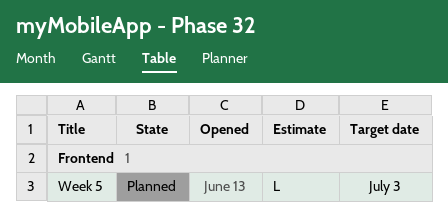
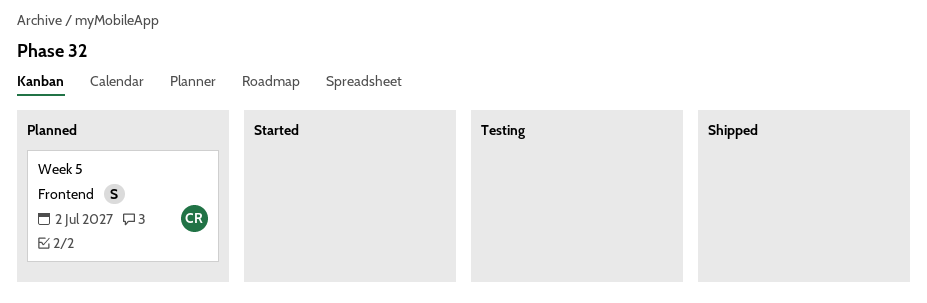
Week 5, estimate: L -> S
Week 5, due: Jul 3 -> Jul 2

